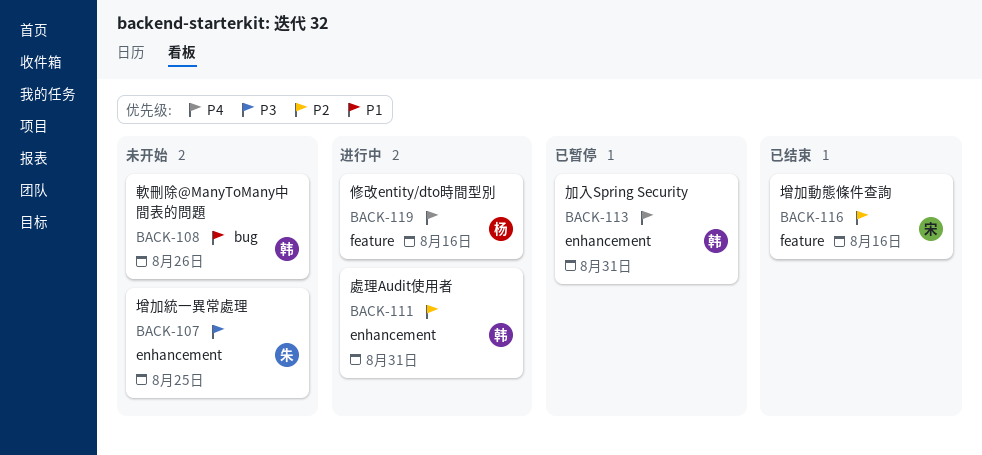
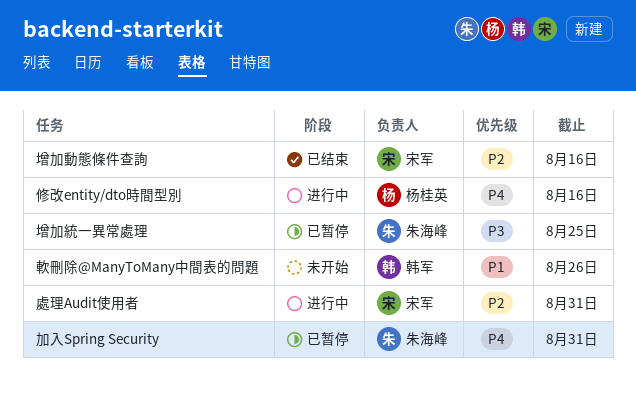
加入Spring Security, owner: 韩军 -> 朱海峰
增加統一異常處理, status: 未开始 -> 已暂停
處理Audit使用者, owner: 韩军 -> 宋军

